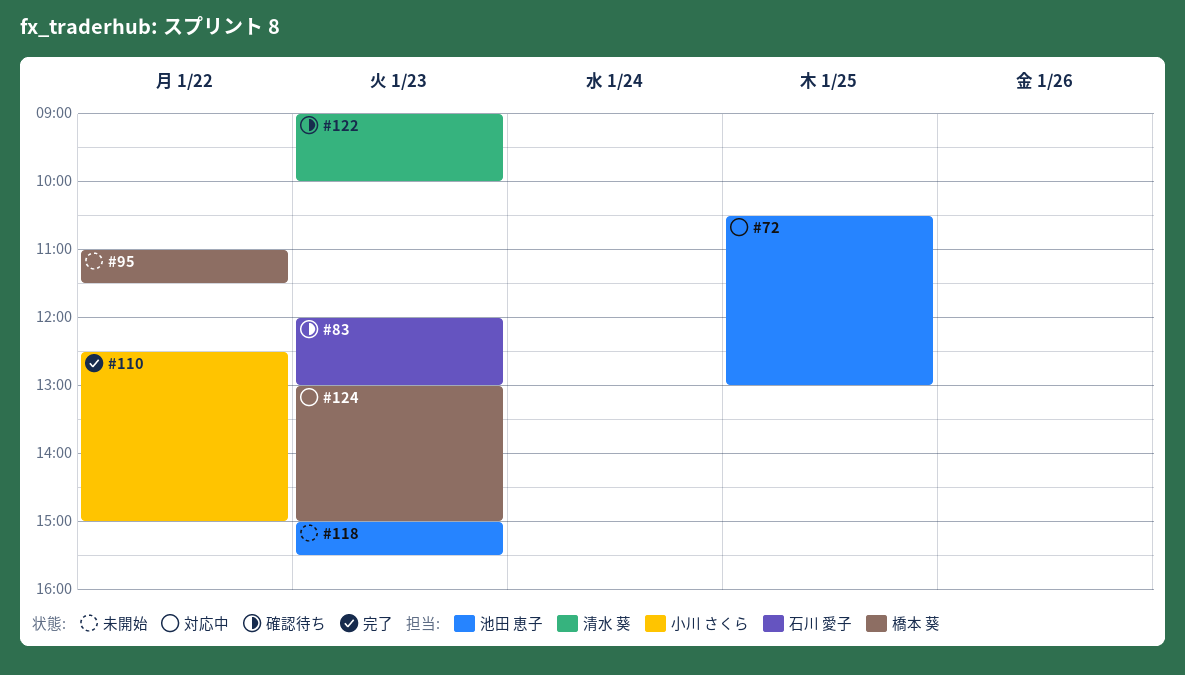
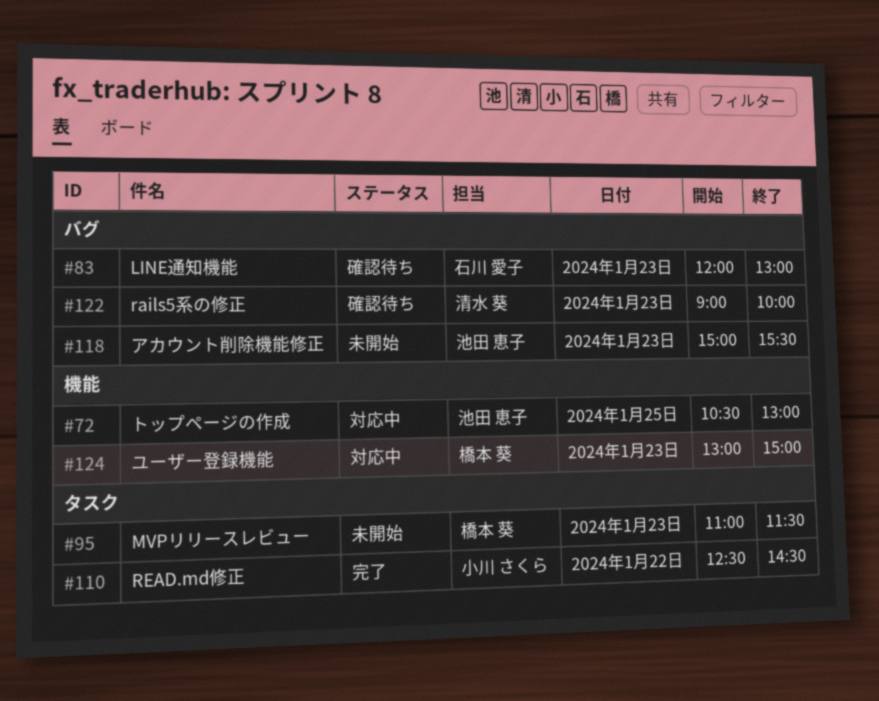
#95, day: Jan 22 -> Jan 23
#110, ends: 15:00 -> 14:30

